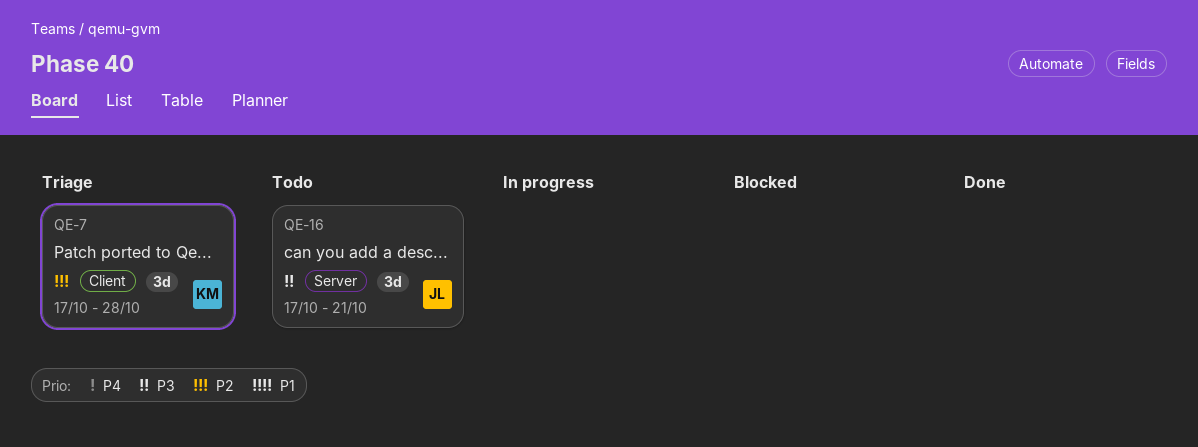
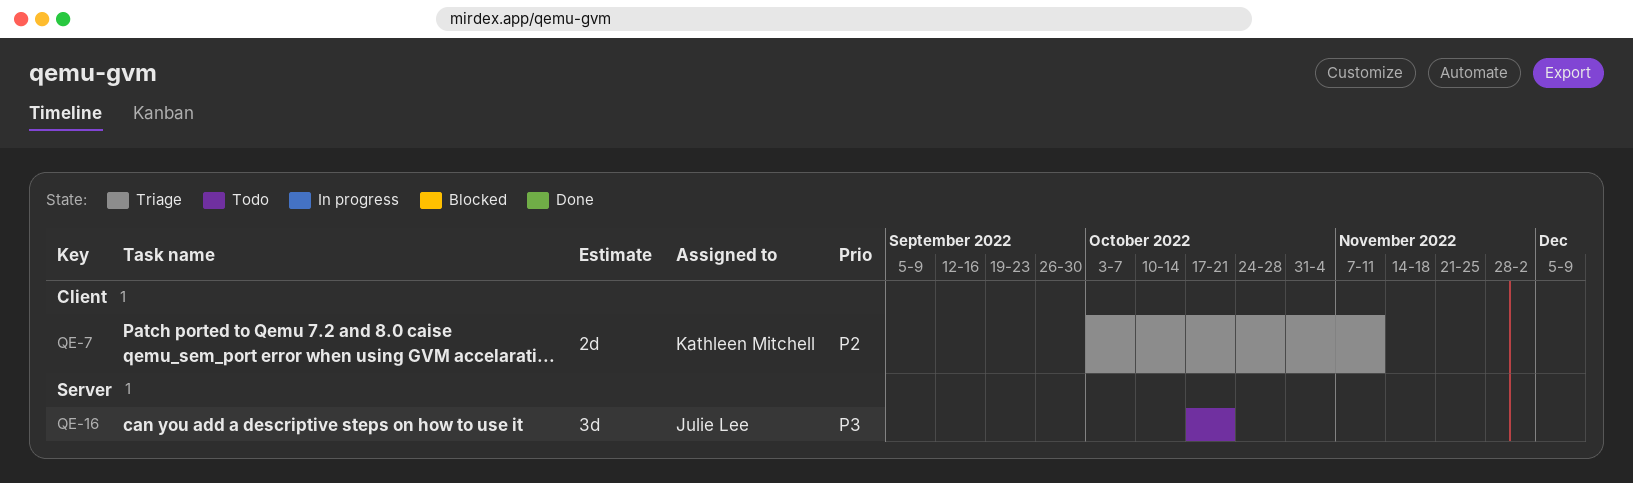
QE-7, estimate: 3d -> 2d
QE-7, start: Oct 17 -> Oct 3
QE-7, due: Oct 28 -> Nov 11

